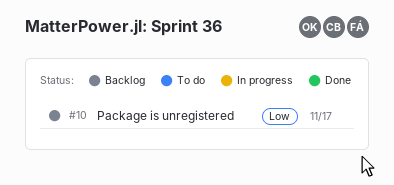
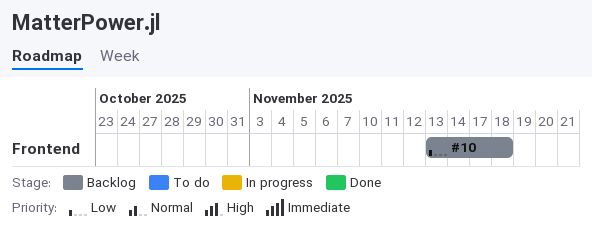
#10, due: Nov 17 -> Nov 18

